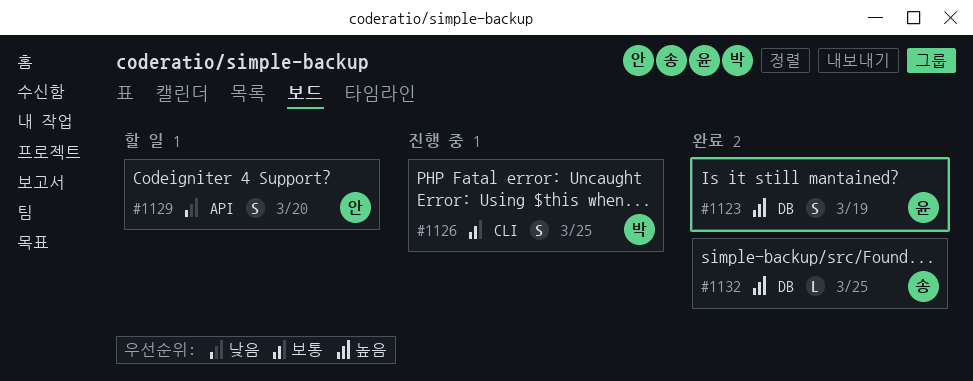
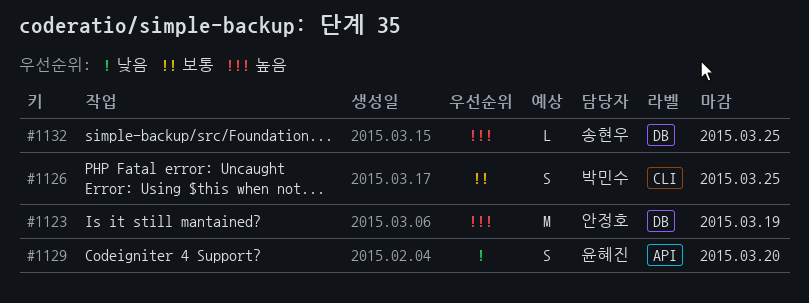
#1123, owner: 윤혜진 -> 안정호
#1123, estimate: S -> M
#1129, owner: 안정호 -> 윤혜진

